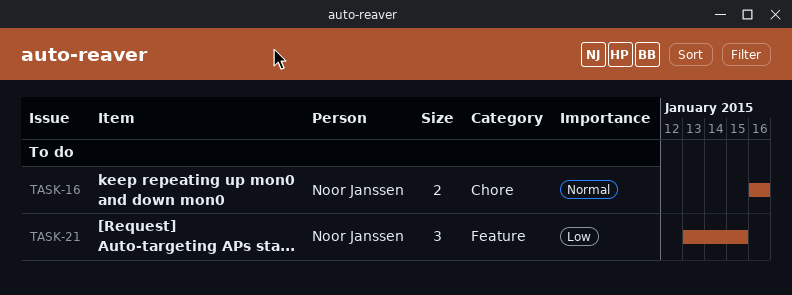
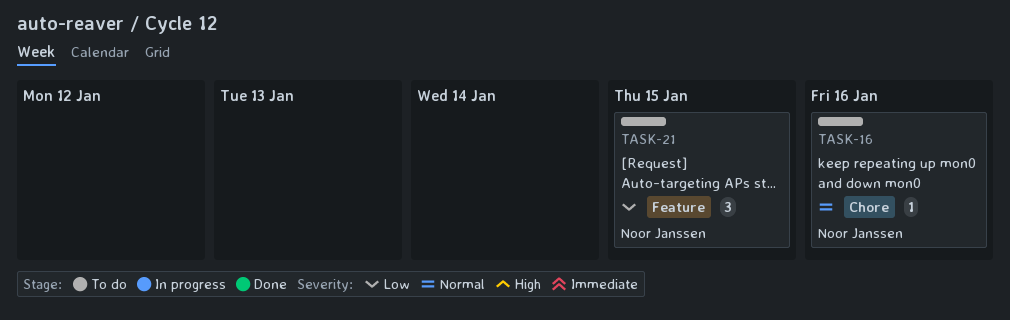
TASK-16, estimate: 2 -> 1

